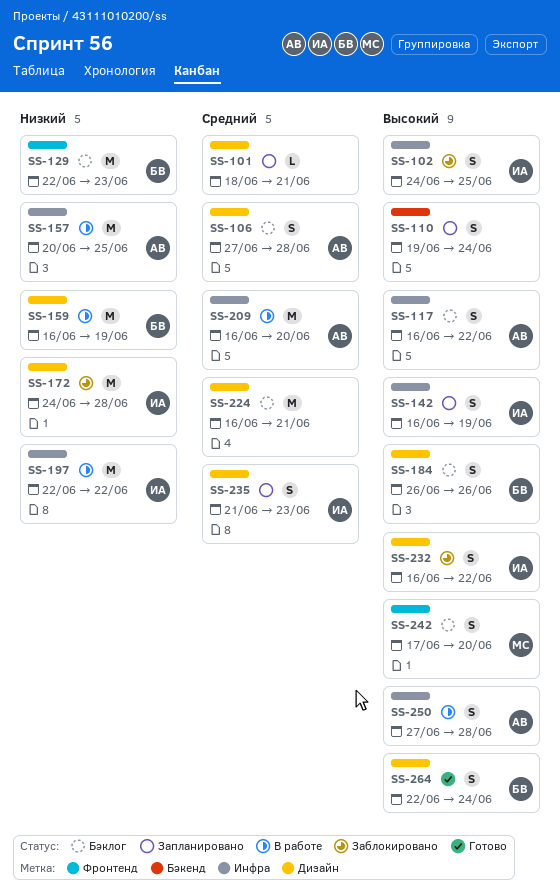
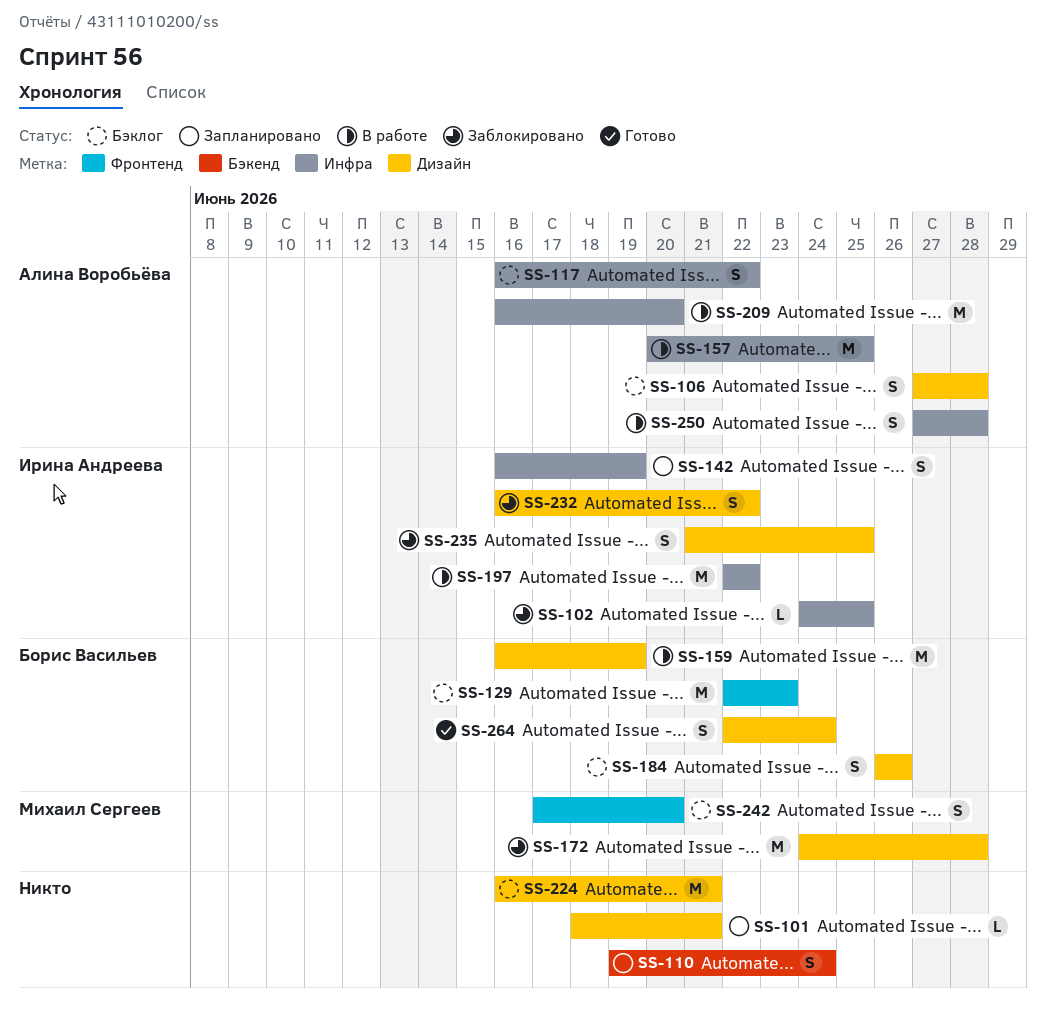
SS-102, estimate: S -> L
SS-172, owner: Ирина Андреева -> Михаил Сергеев
SS-235, status: Запланировано -> Заблокировано
SS-235, due: Jun 23 -> Jun 25

